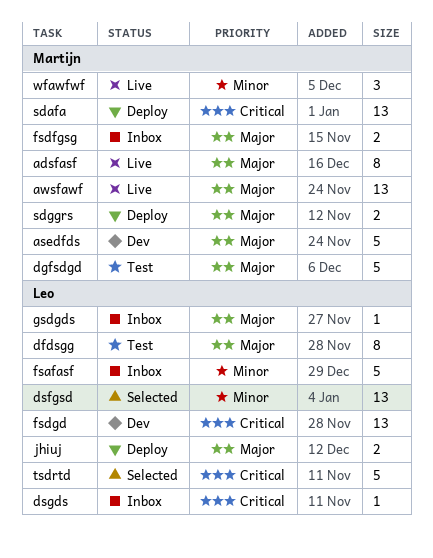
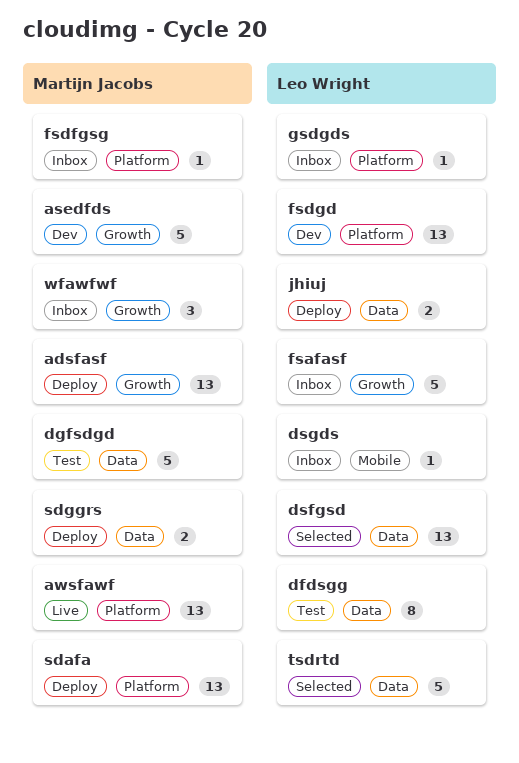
adsfasf, status: Live -> Deploy
adsfasf, estimate: 8 -> 13
fsdfgsg, estimate: 2 -> 1
wfawfwf, status: Live -> Inbox

